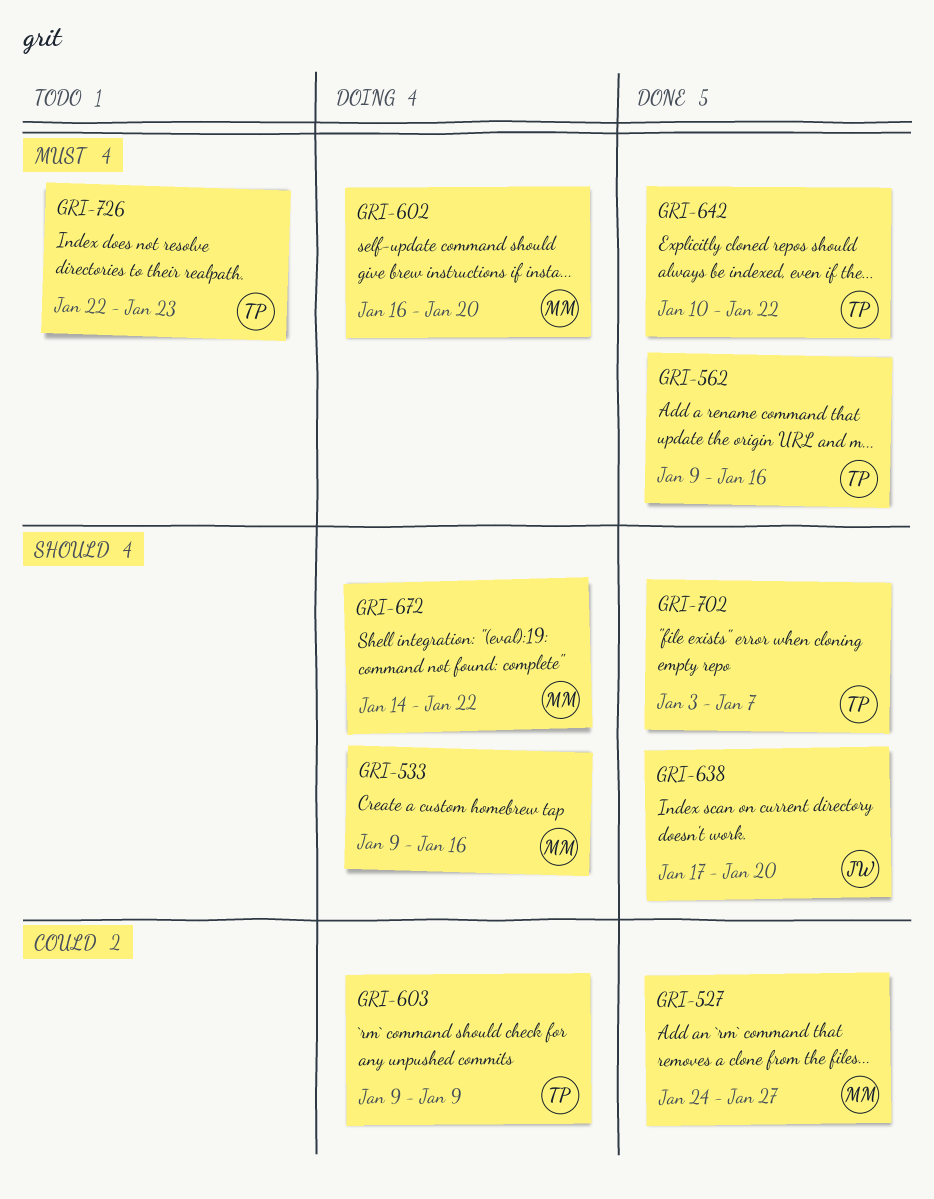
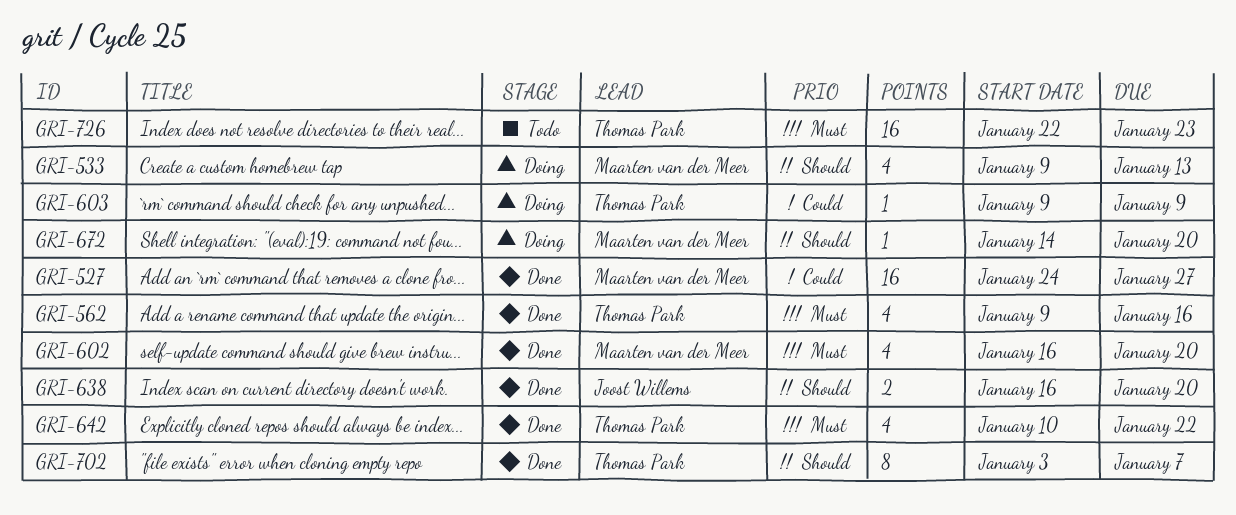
GRI-533, due: Jan 16 -> Jan 13
GRI-602, status: Doing -> Done
GRI-638, start: Jan 17 -> Jan 16
GRI-672, due: Jan 22 -> Jan 20

